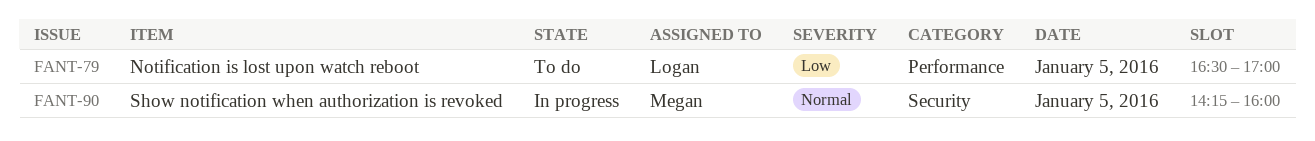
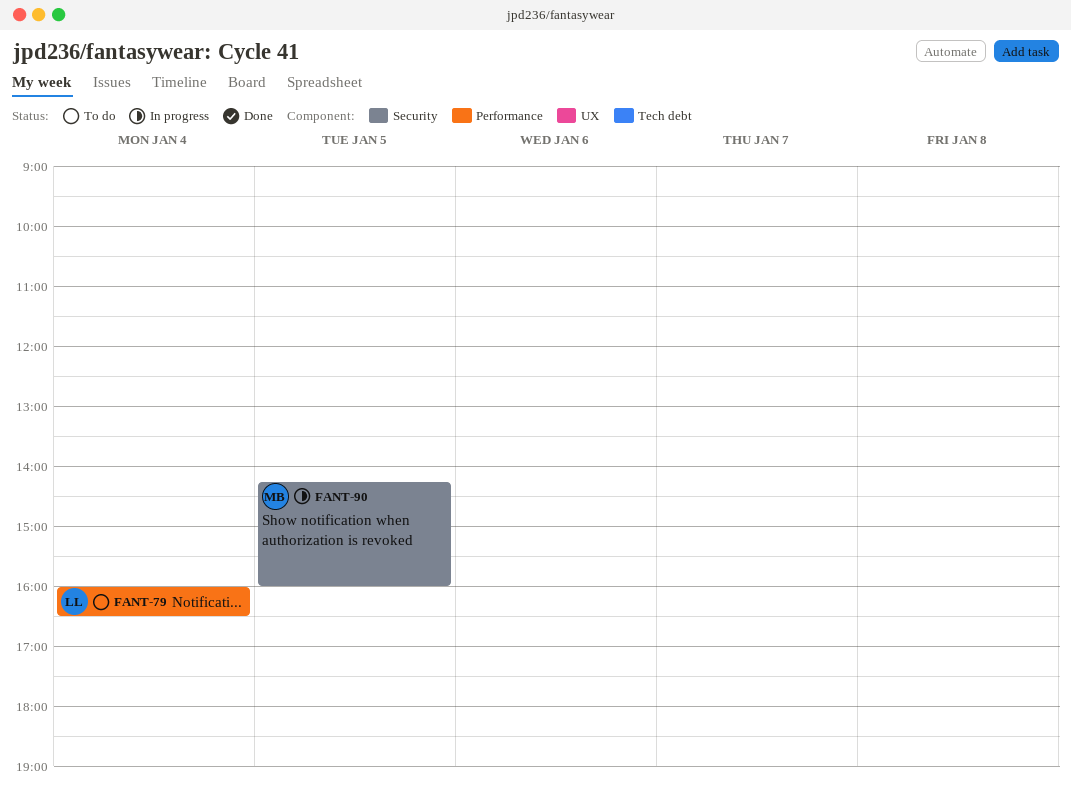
FANT-79, day: Jan 5 -> Jan 4
FANT-79, begins: 16:30 -> 16:00
FANT-79, ends: 17:00 -> 16:30

